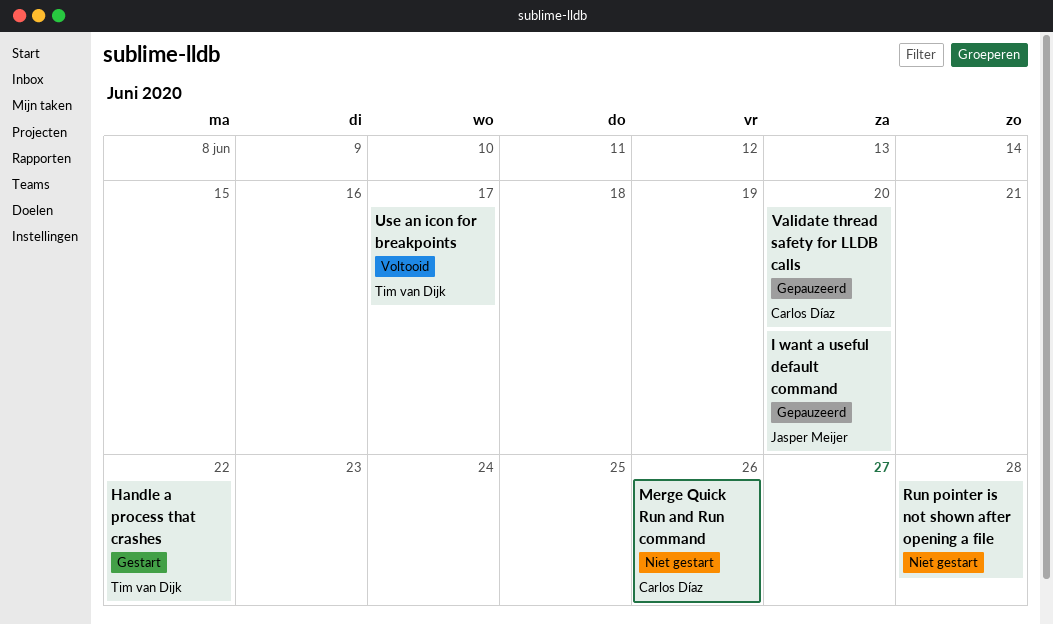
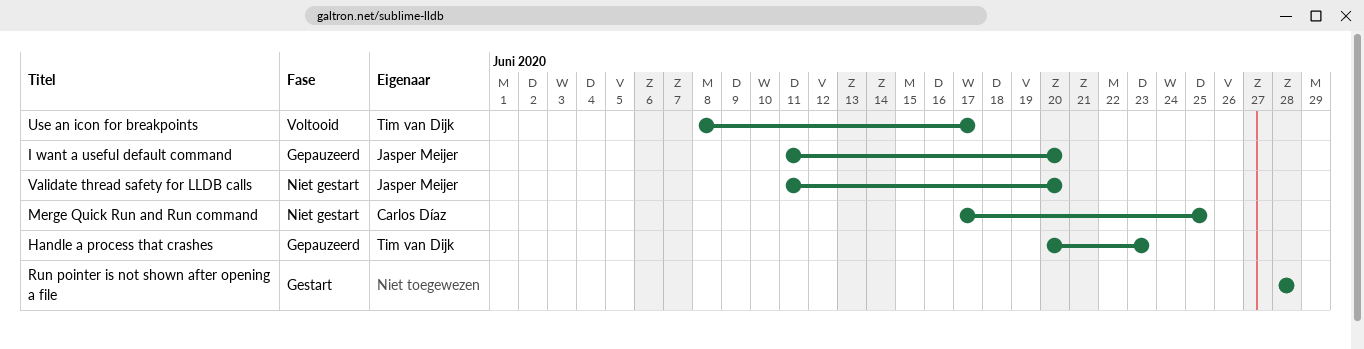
Handle a process that crashes, status: Gestart -> Gepauzeerd
Handle a process that crashes, due: Jun 22 -> Jun 23
Merge Quick Run and Run command, due: Jun 26 -> Jun 25
Run pointer is not shown after opening a file, status: Niet gestart -> Gestart
Validate thread safety for LLDB calls, status: Gepauzeerd -> Niet gestart
Validate thread safety for LLDB calls, owner: Carlos Díaz -> Jasper Meijer

